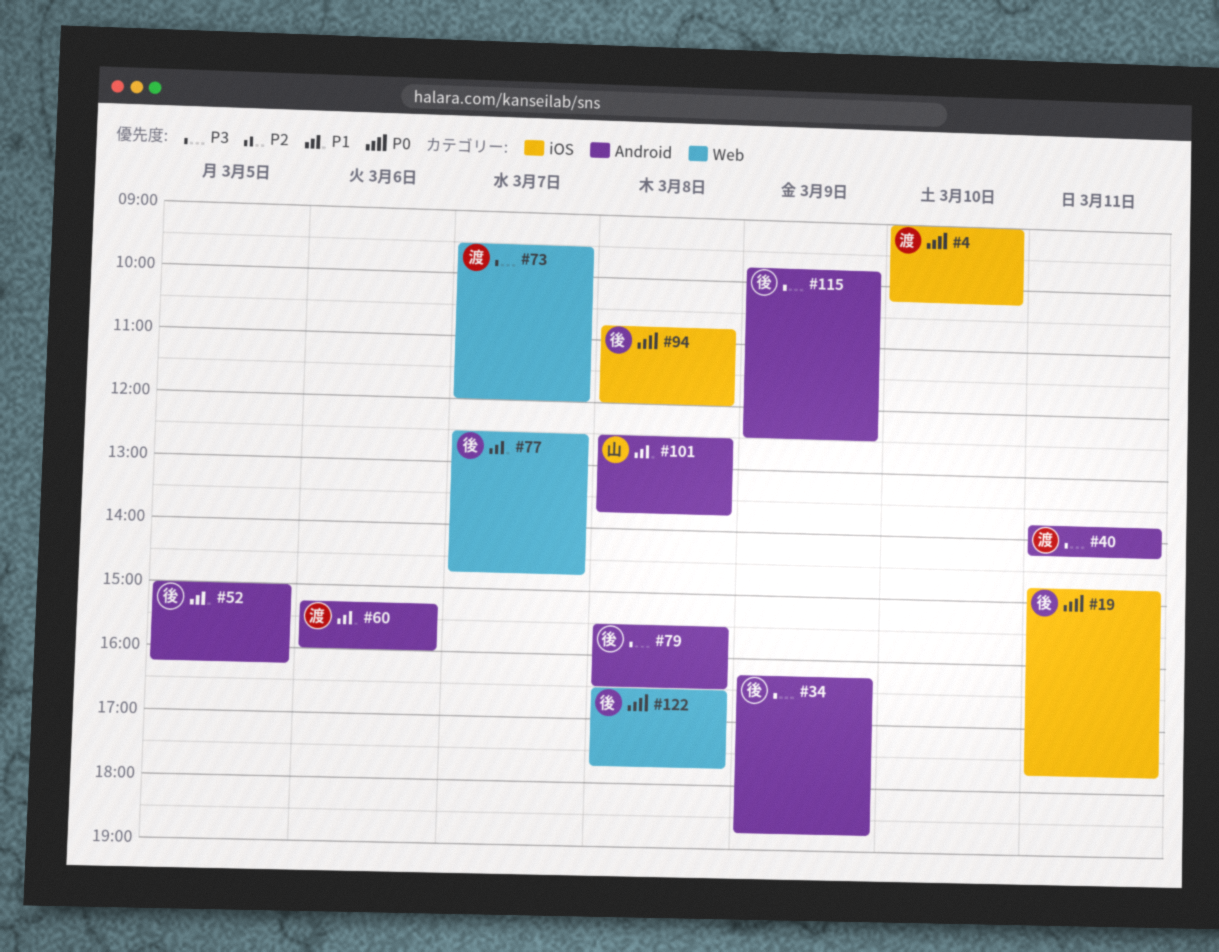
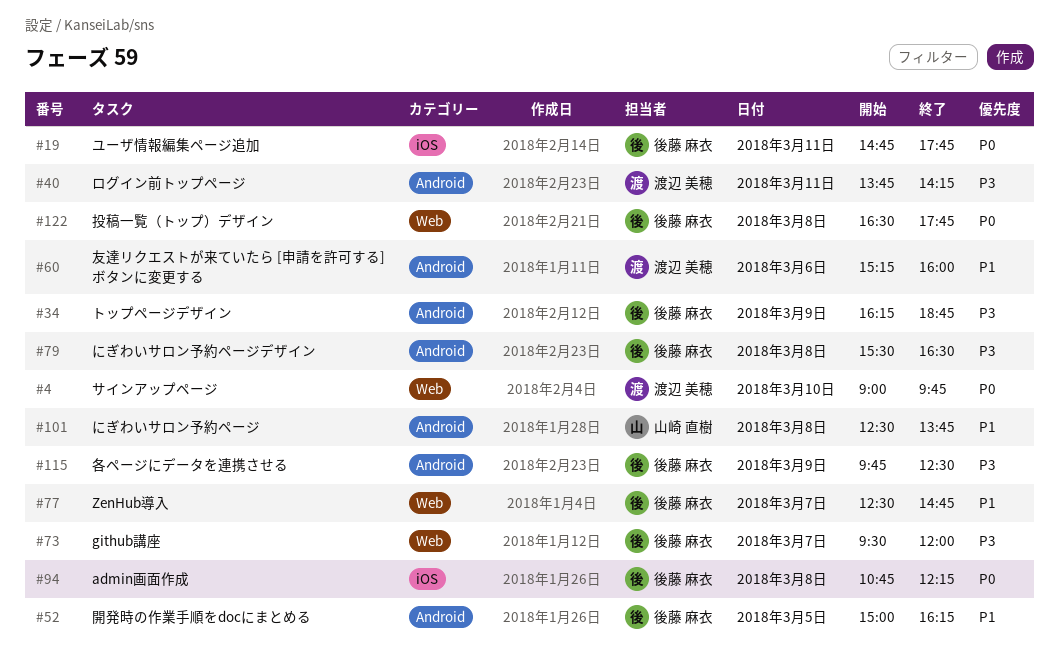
#4, label: iOS -> Web
#4, ends: 10:15 -> 09:45
#73, owner: 渡辺 美穂 -> 後藤 麻衣
#94, ends: 12:00 -> 12:15

